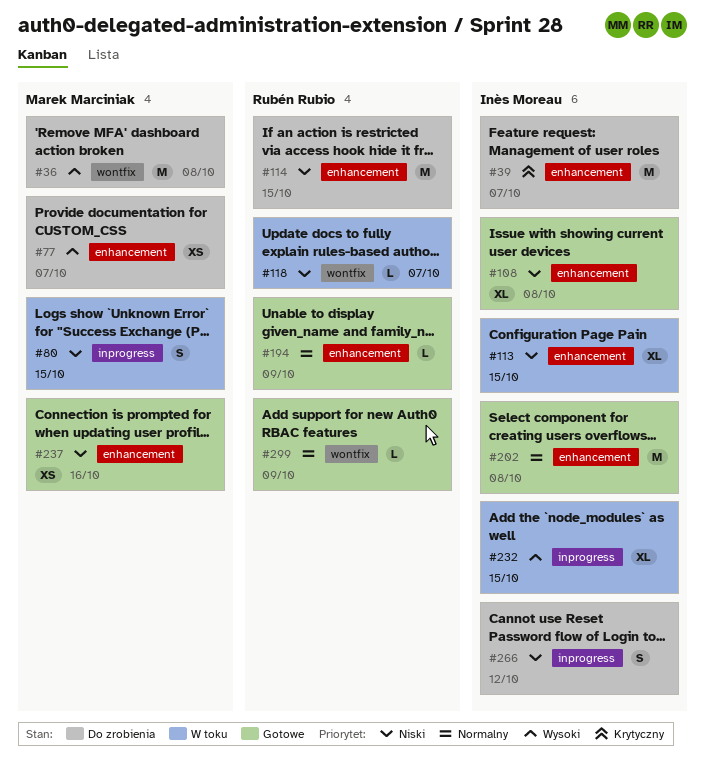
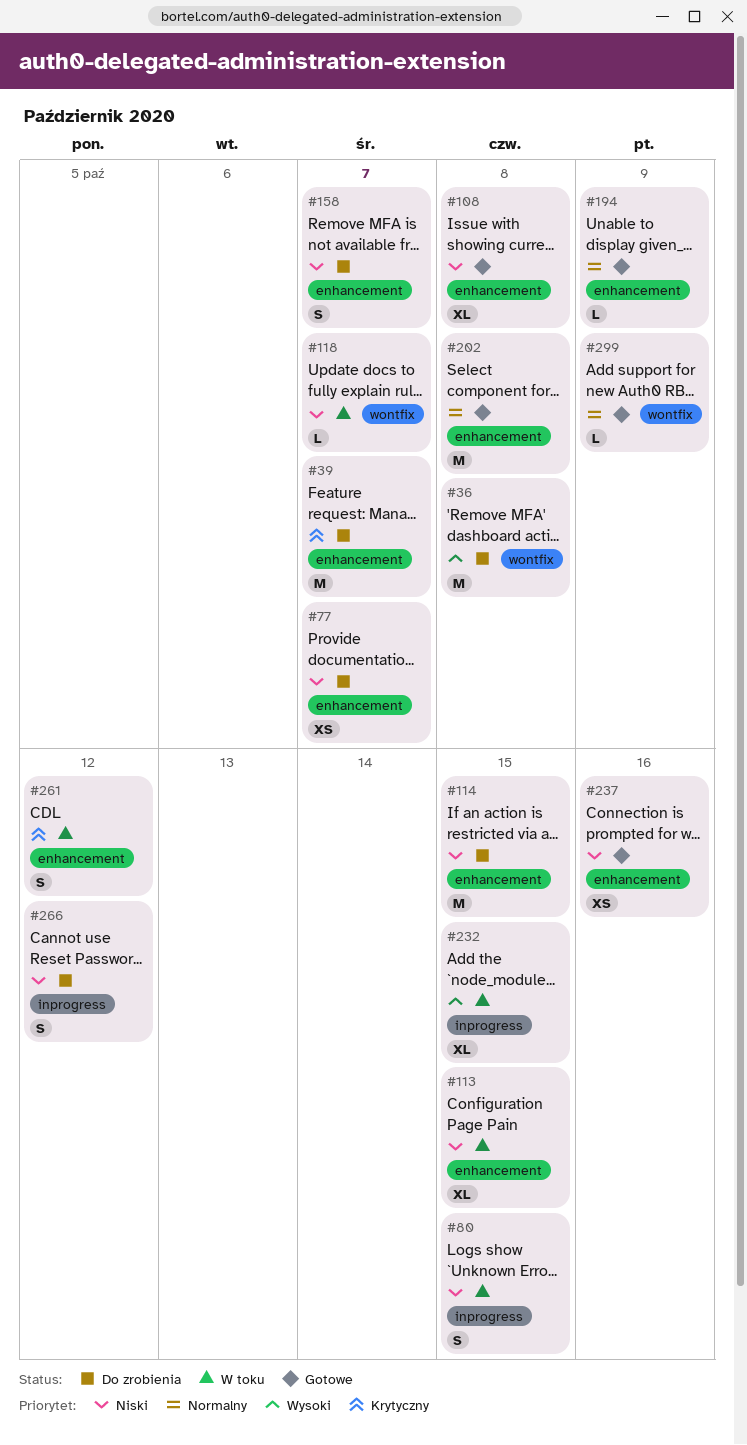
#77, priority: Wysoki -> Niski
#158: none -> present
#261: none -> present

